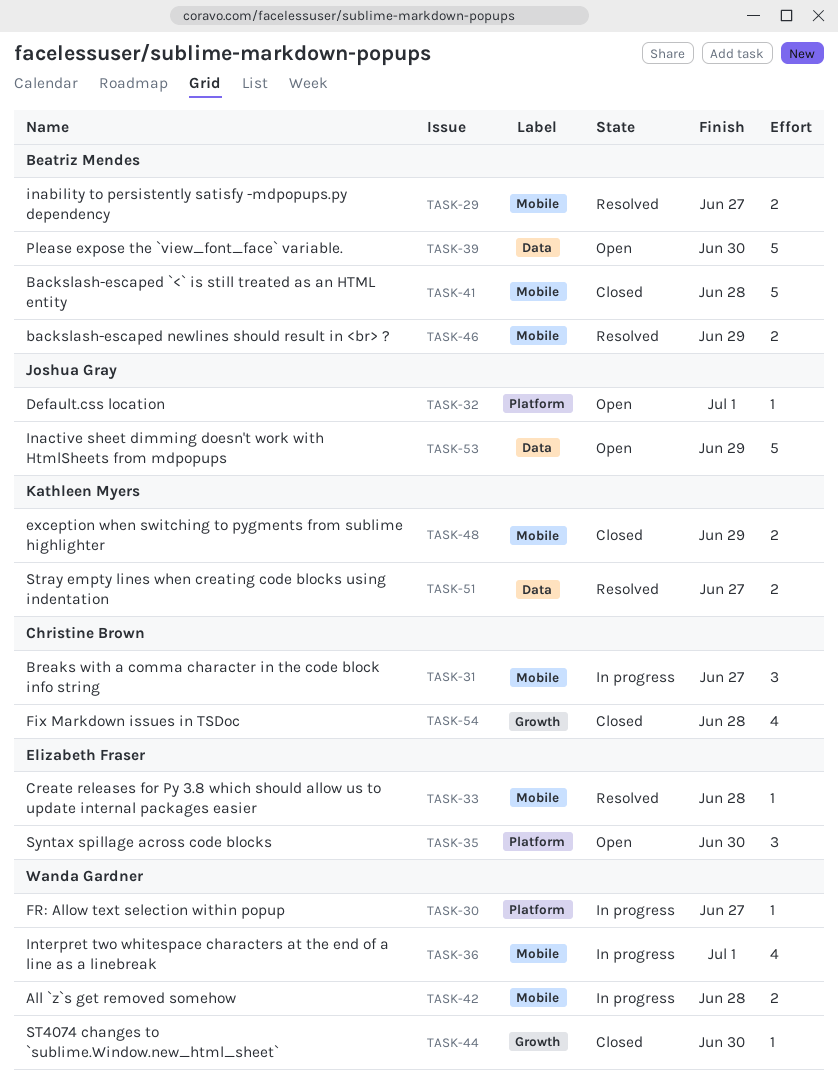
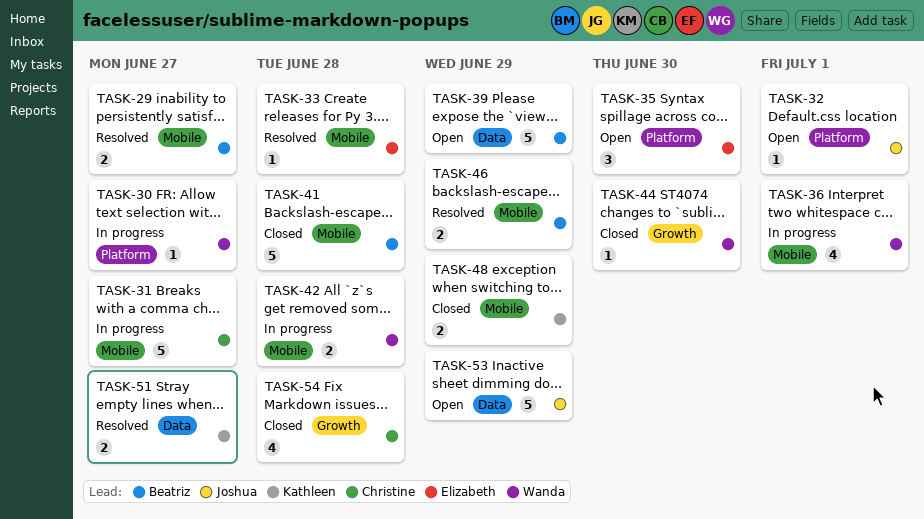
TASK-31, estimate: 3 -> 5
TASK-39, due: Jun 30 -> Jun 29

